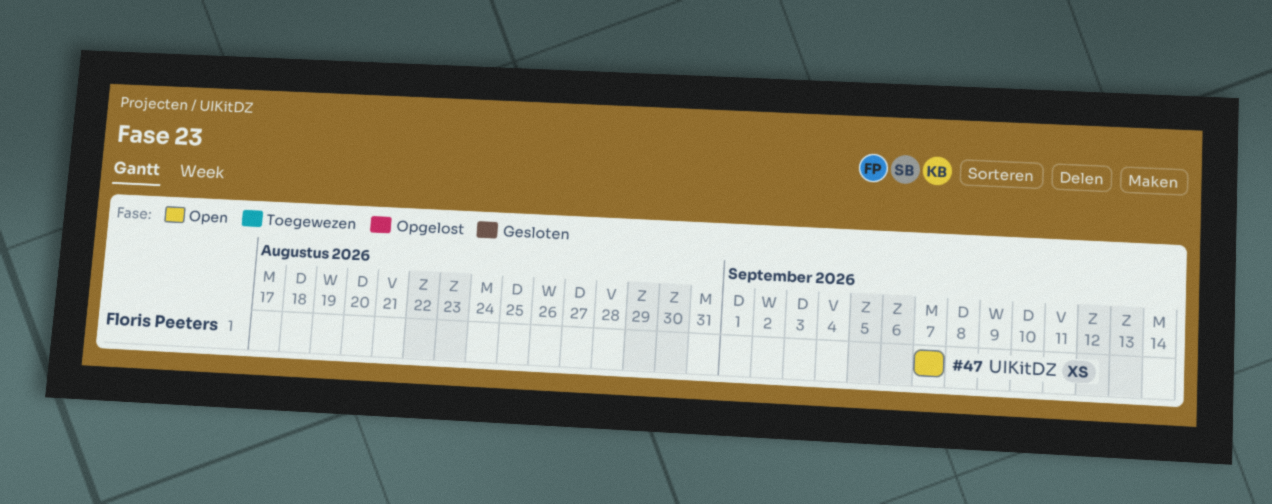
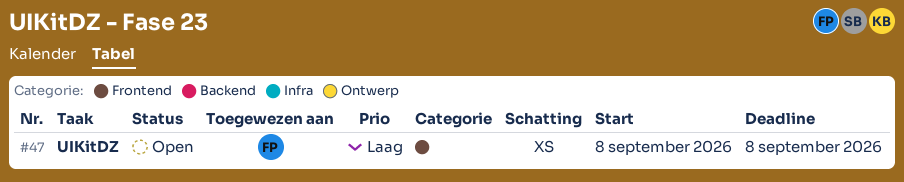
#47, start: Sep 7 -> Sep 8
#47, due: Sep 7 -> Sep 8

